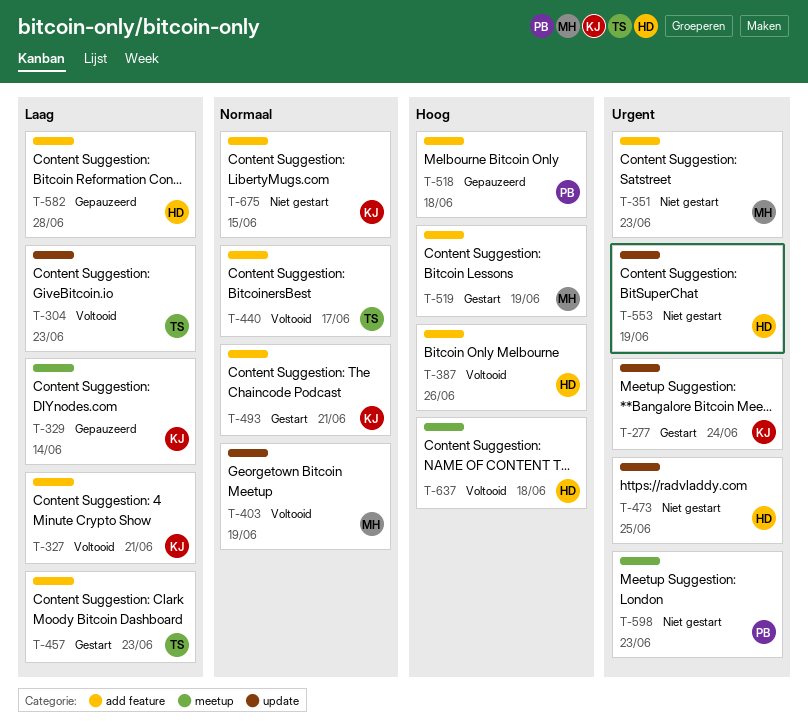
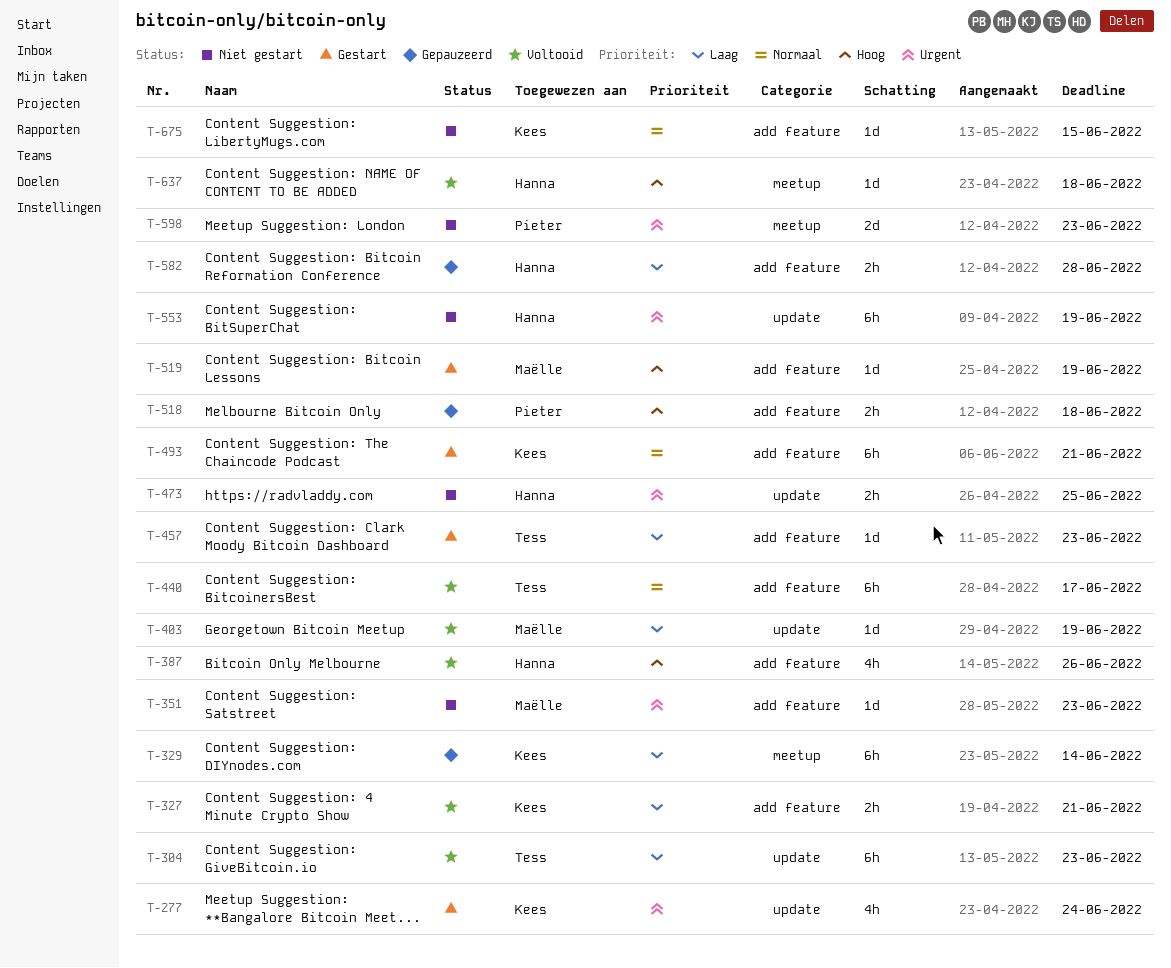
T-403, priority: Normaal -> Laag

